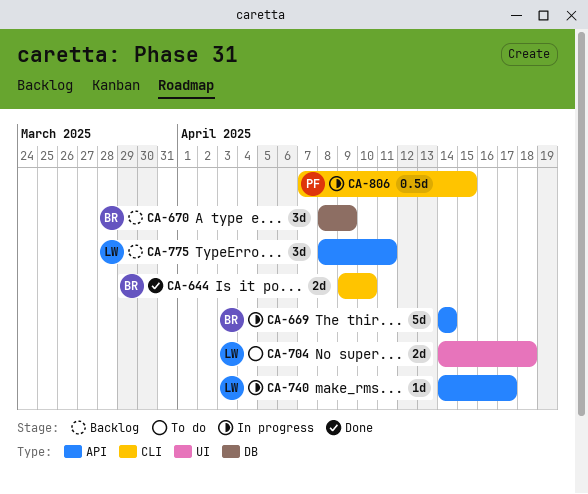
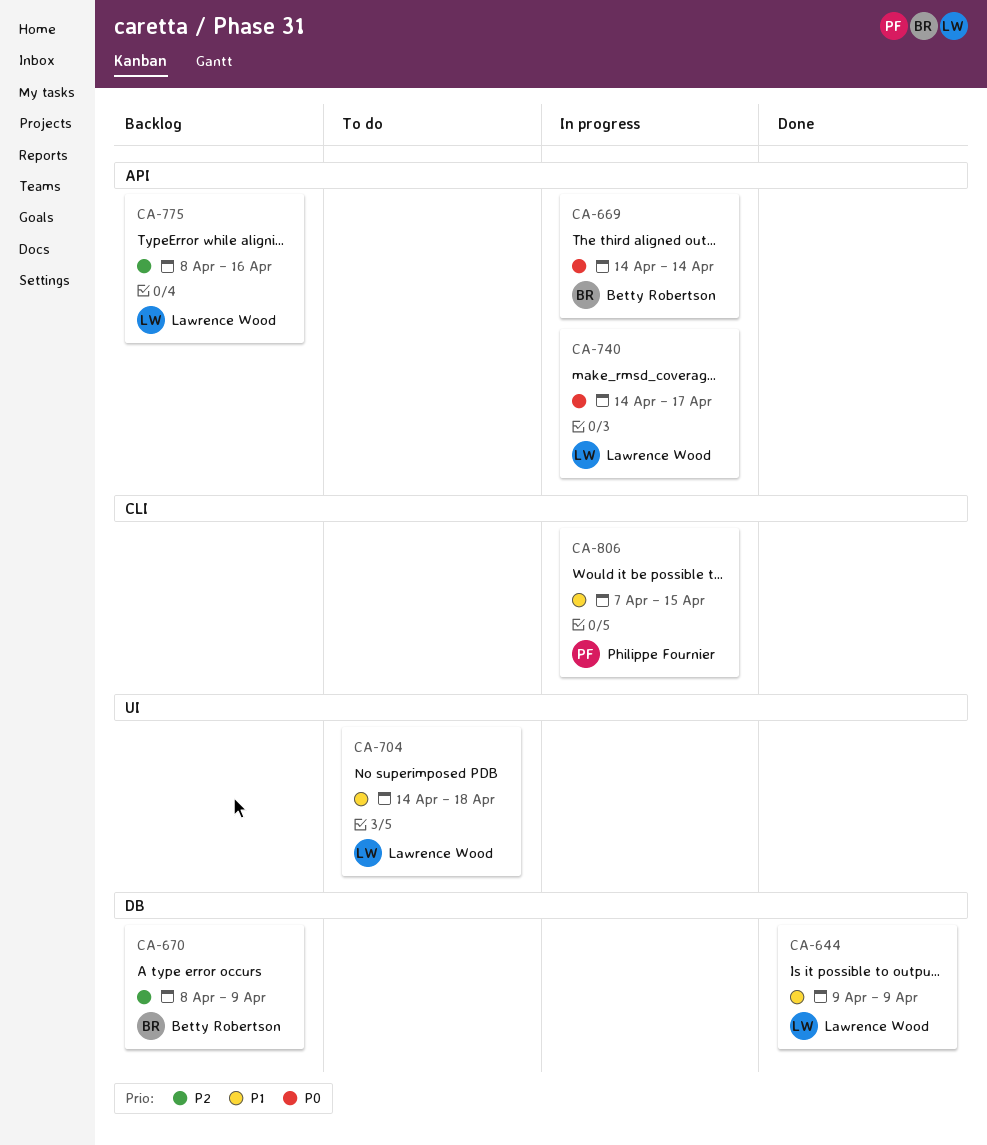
CA-644, owner: Betty Robertson -> Lawrence Wood
CA-644, label: CLI -> DB
CA-644, due: Apr 10 -> Apr 9
CA-775, due: Apr 11 -> Apr 16

